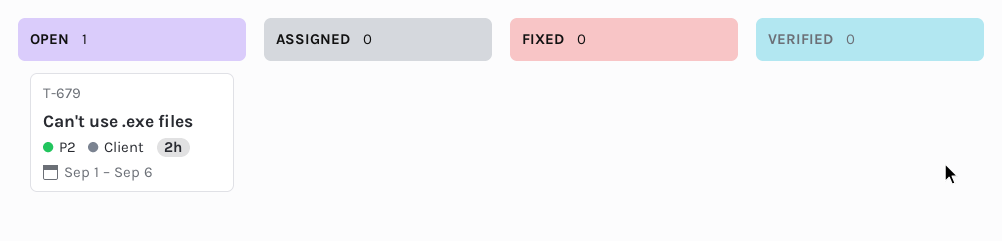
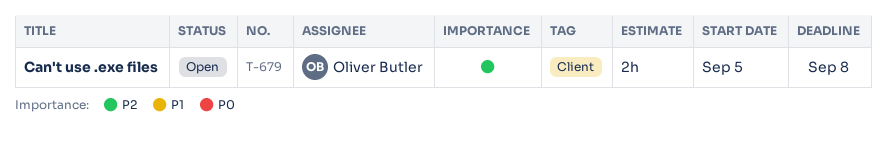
T-679, start: Sep 1 -> Sep 5
T-679, due: Sep 6 -> Sep 8

